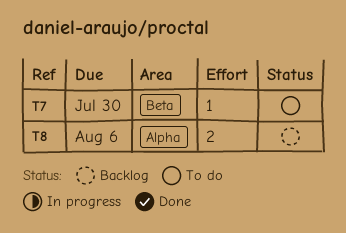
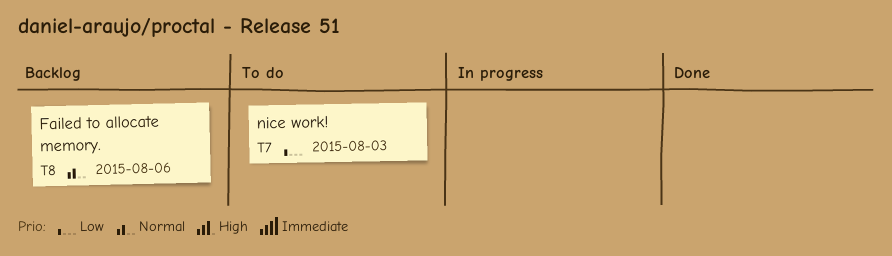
T7, due: Jul 30 -> Aug 3

